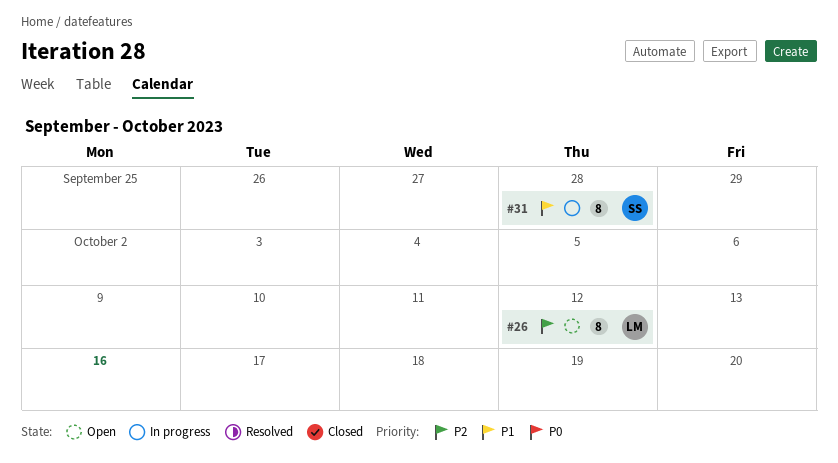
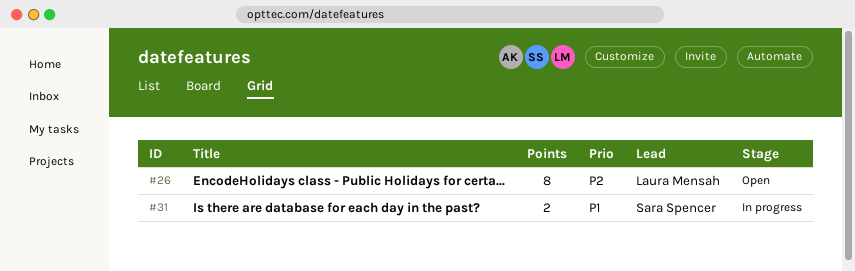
#31, estimate: 8 -> 2

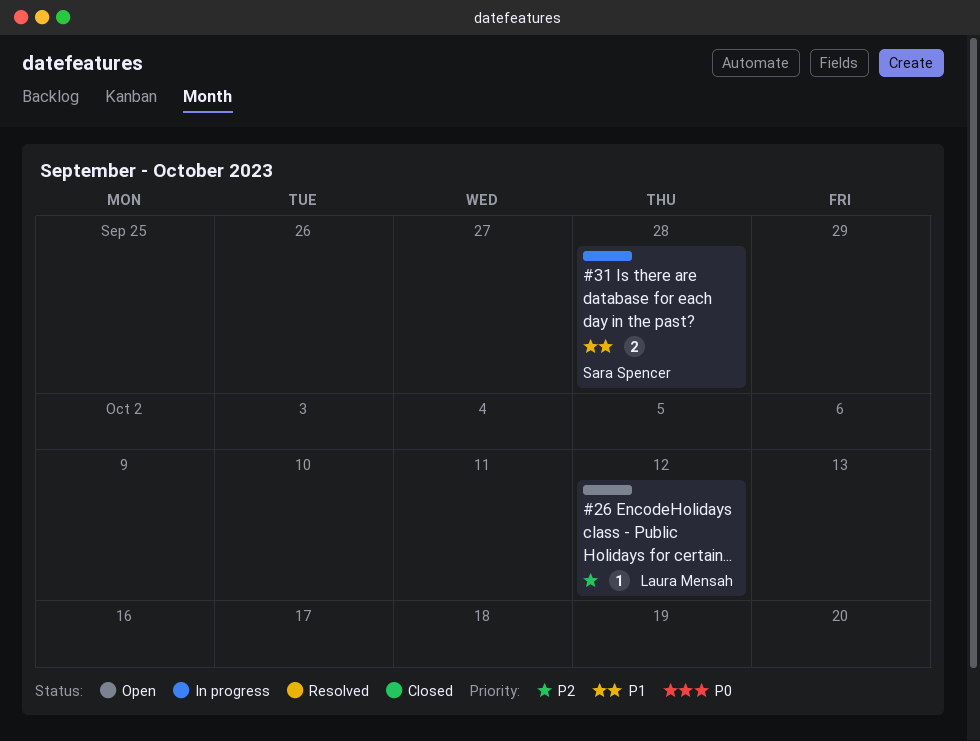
#26, estimate: 8 -> 1

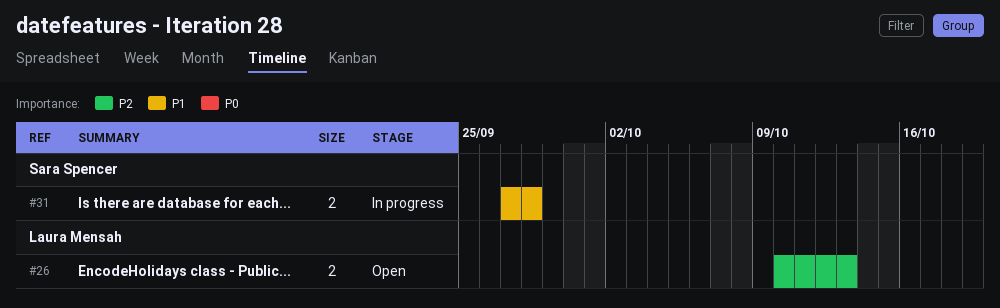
#26, estimate: 1 -> 2
#26, due: Oct 12 -> Oct 13

